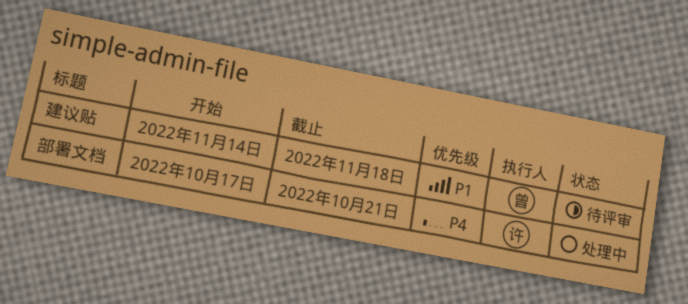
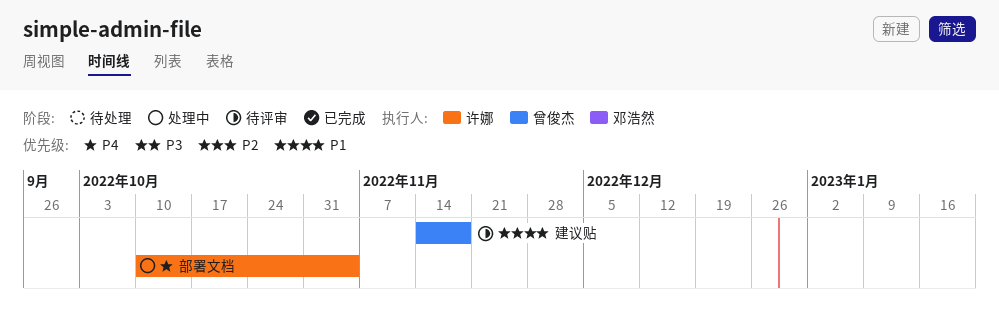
部署文档, start: Oct 17 -> Oct 10
部署文档, due: Oct 21 -> Nov 4

